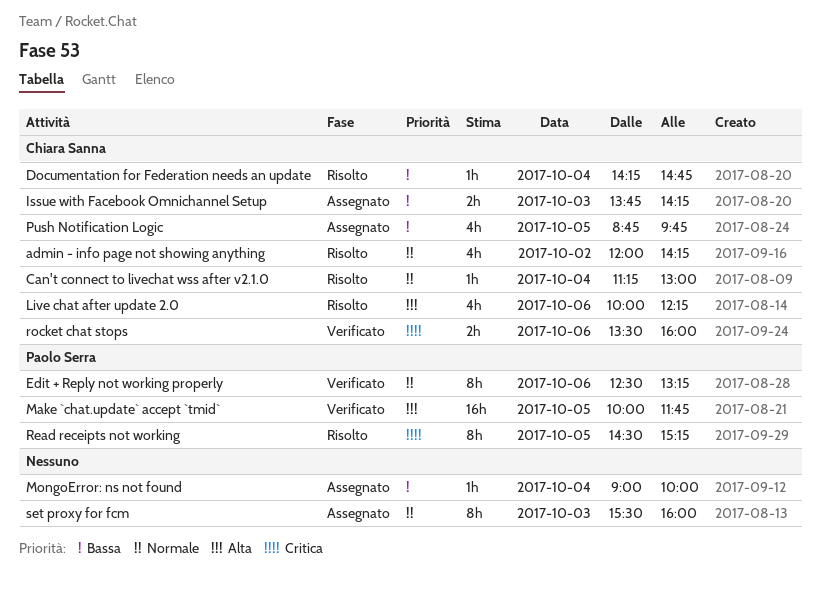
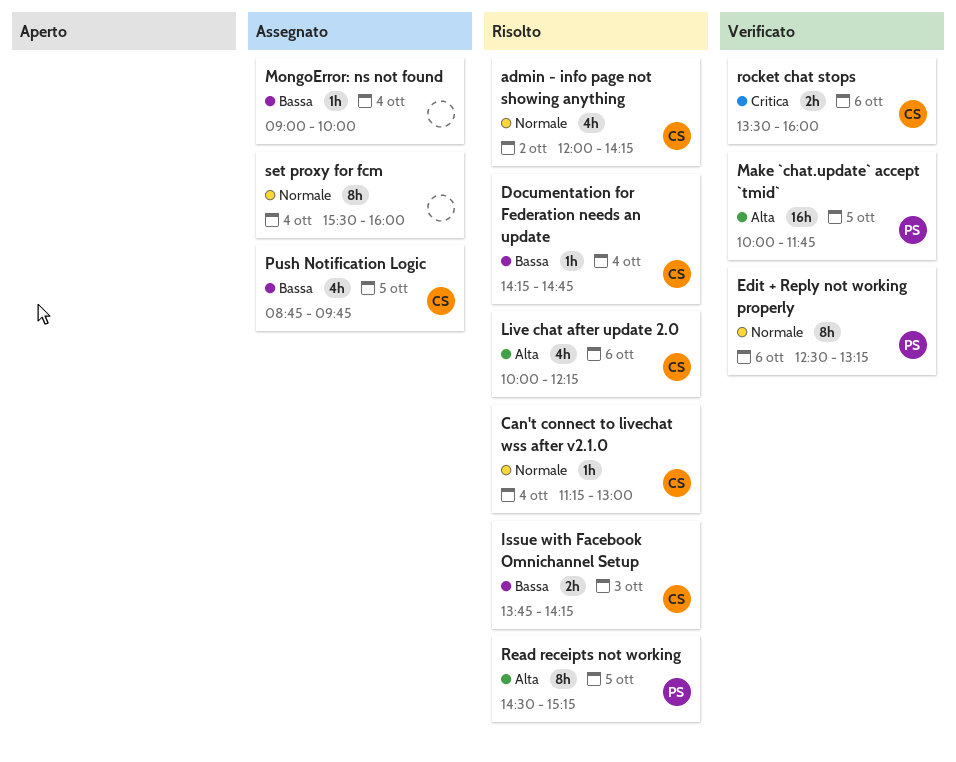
Issue with Facebook Omnichannel Setup, status: Assegnato -> Risolto
Read receipts not working, priority: Critica -> Alta
set proxy for fcm, day: Oct 3 -> Oct 4

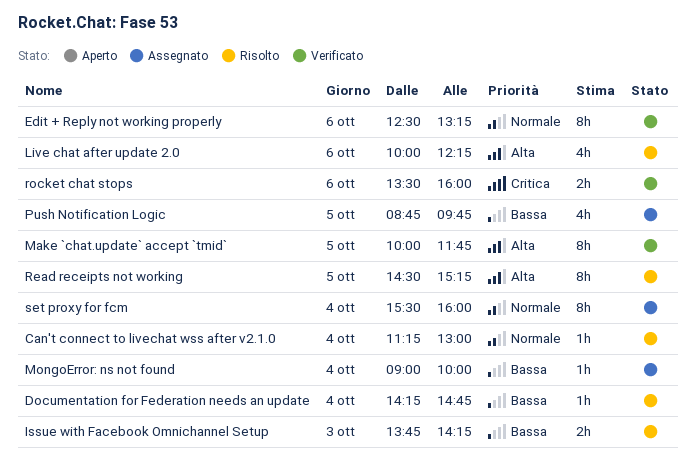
admin - info page not showing anything: present -> none
Make `chat.update` accept `tmid`, estimate: 16h -> 8h

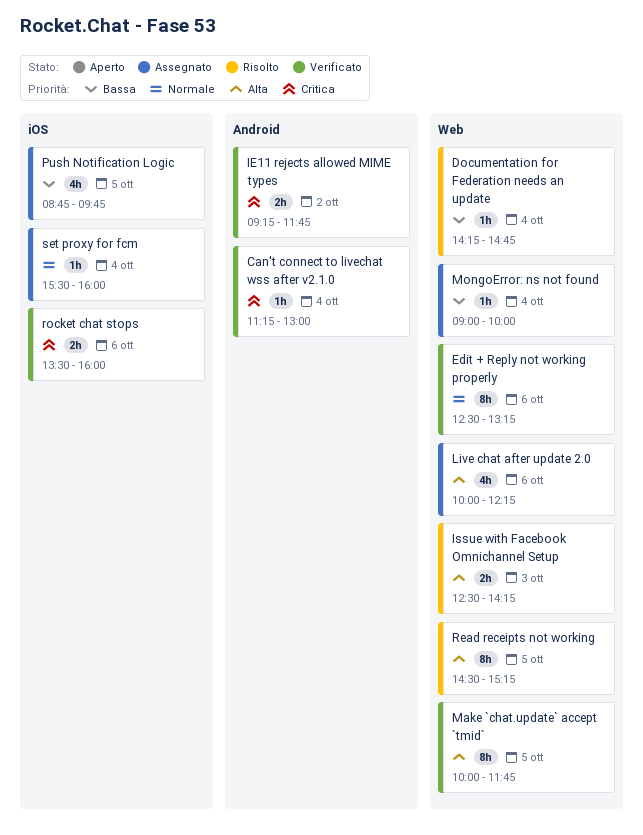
Can't connect to livechat wss after v2.1.0, status: Risolto -> Verificato
Can't connect to livechat wss after v2.1.0, priority: Normale -> Critica
IE11 rejects allowed MIME types: none -> present
Issue with Facebook Omnichannel Setup, priority: Bassa -> Alta
Issue with Facebook Omnichannel Setup, begins: 13:45 -> 12:30
Live chat after update 2.0, status: Risolto -> Assegnato
set proxy for fcm, estimate: 8h -> 1h

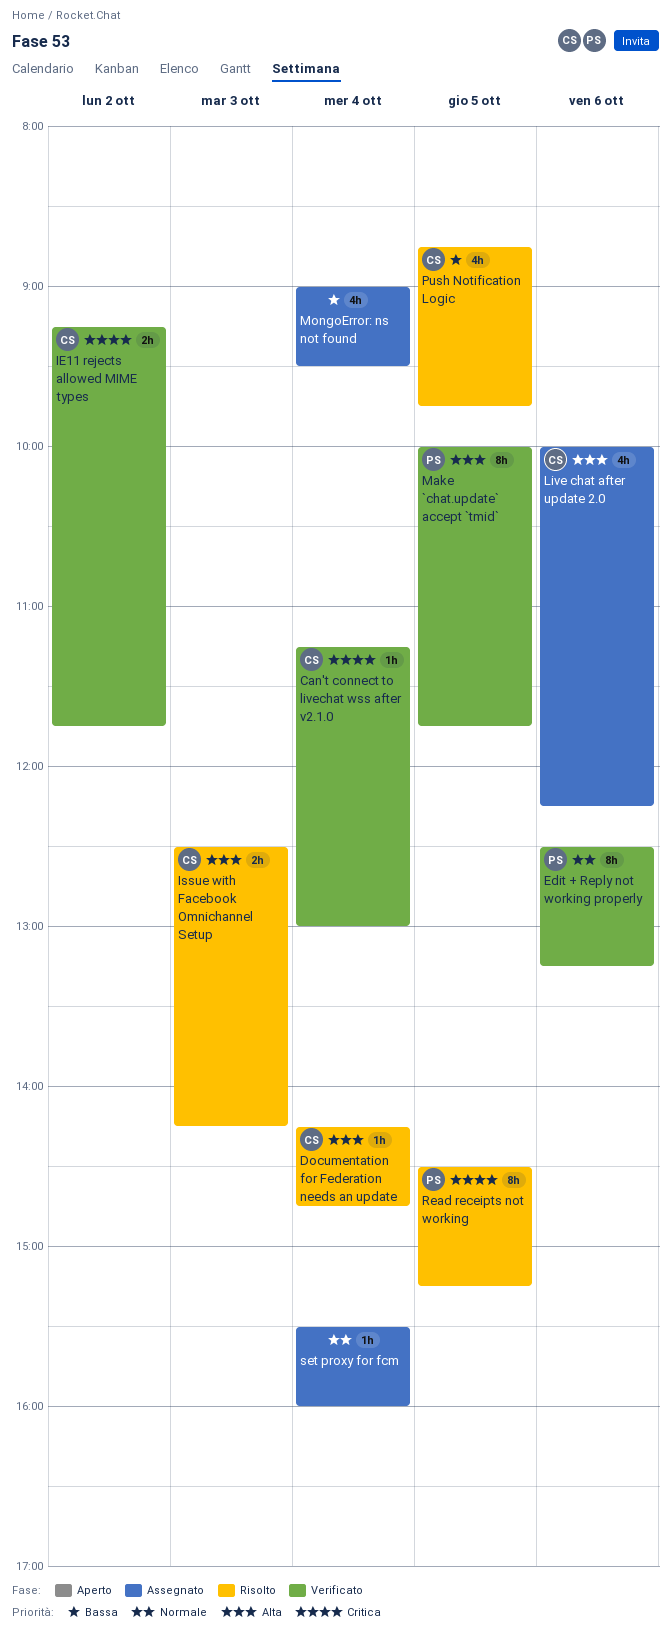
Documentation for Federation needs an update, priority: Bassa -> Alta
MongoError: ns not found, estimate: 1h -> 4h
MongoError: ns not found, ends: 10:00 -> 09:30
Push Notification Logic, status: Assegnato -> Risolto
Read receipts not working, priority: Alta -> Critica
rocket chat stops: present -> none

